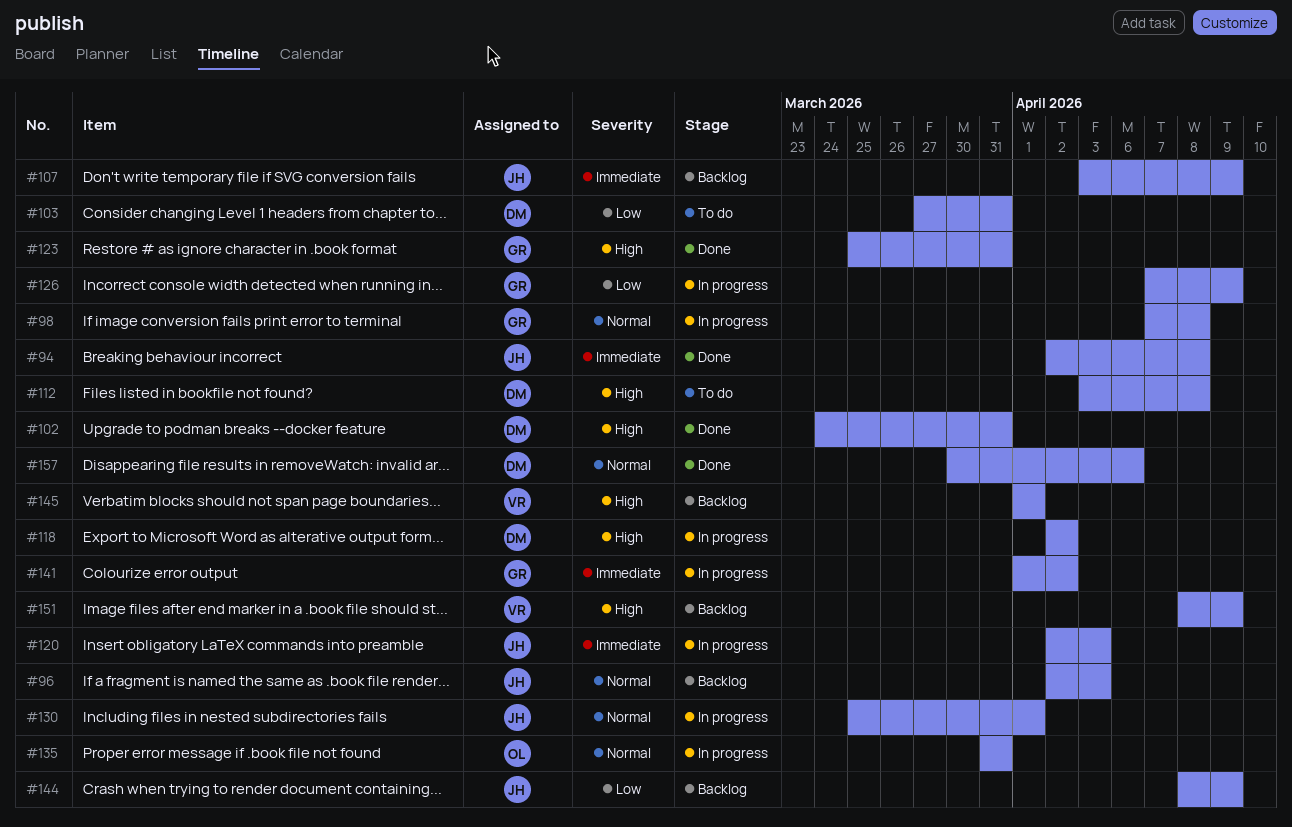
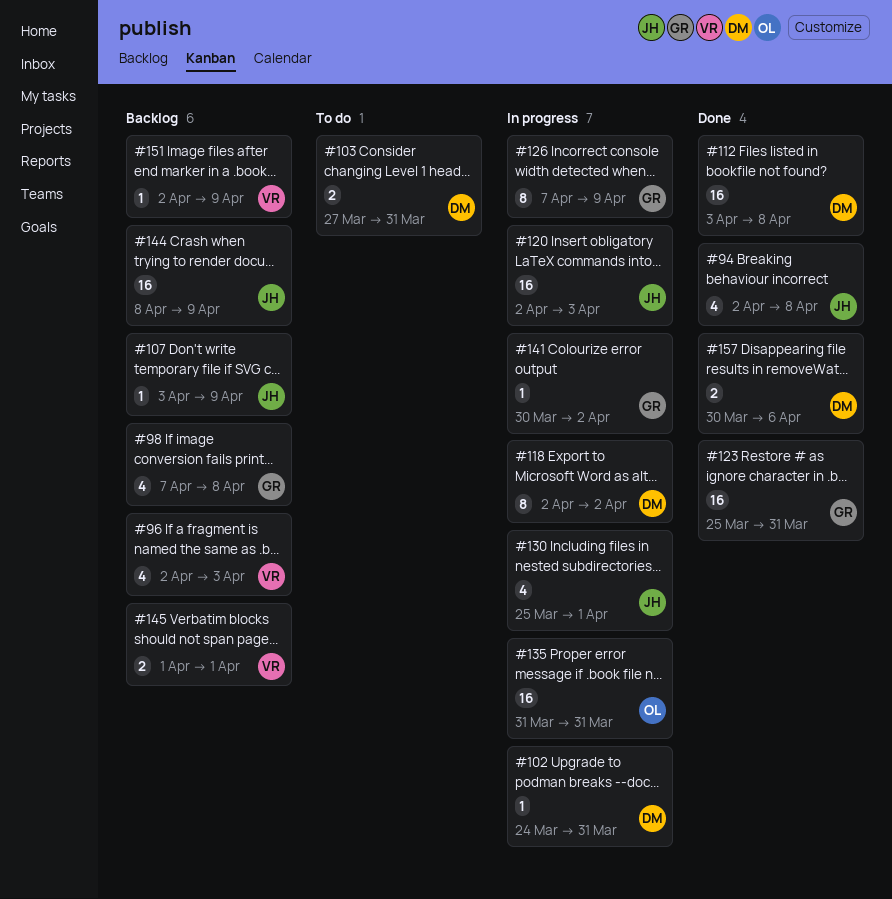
#96, owner: JH -> VR
#98, status: In progress -> Backlog
#102, status: Done -> In progress
#112, status: To do -> Done
#141, start: Apr 1 -> Mar 30
#151, start: Apr 8 -> Apr 2

